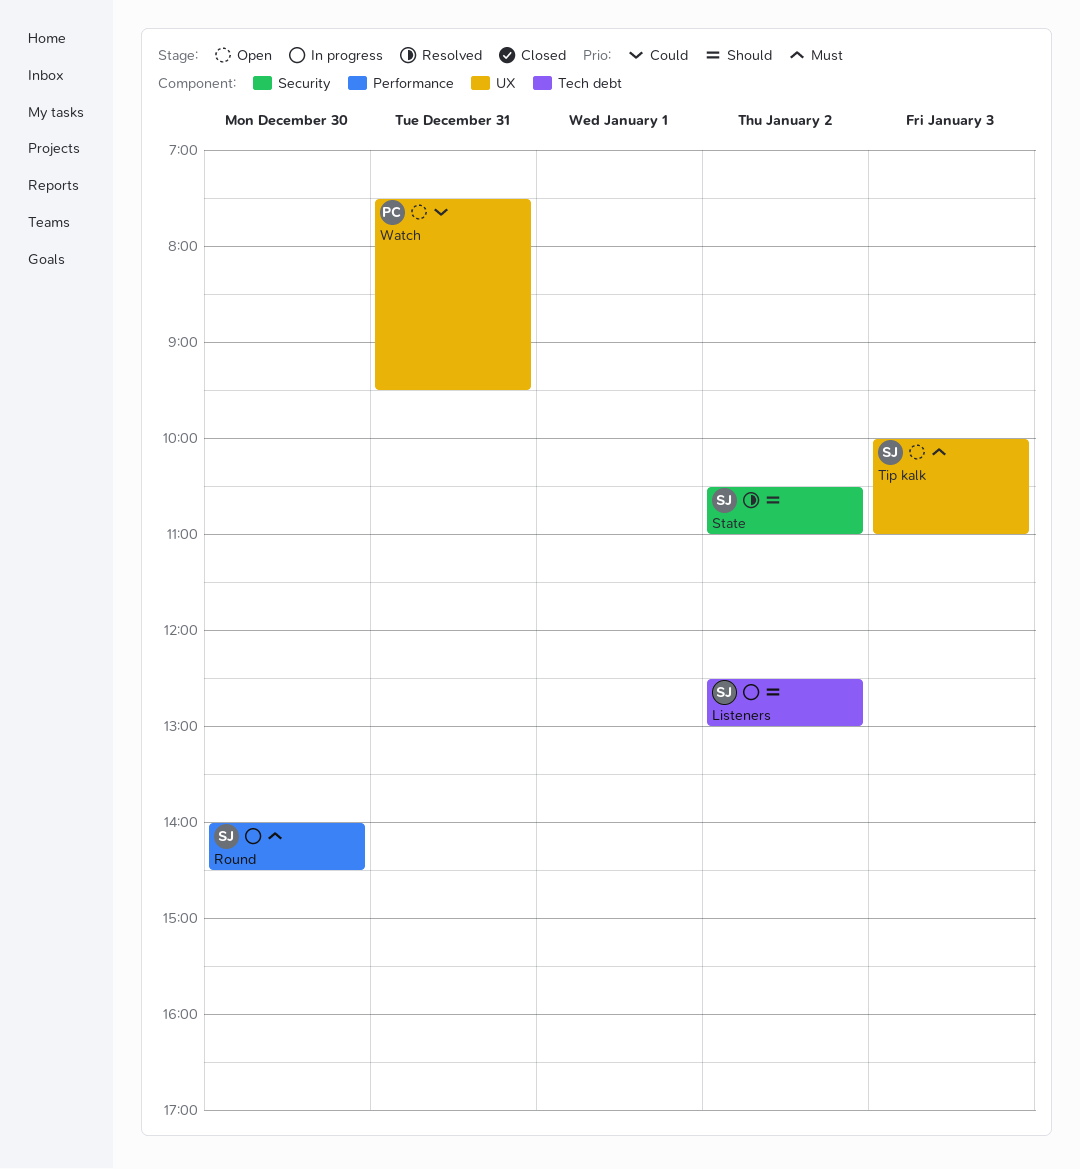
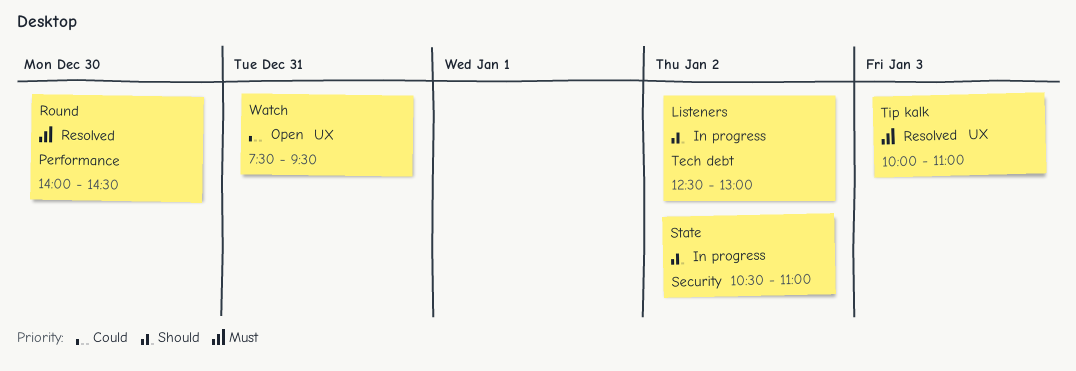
Round, status: In progress -> Resolved
State, status: Resolved -> In progress
Tip kalk, status: Open -> Resolved

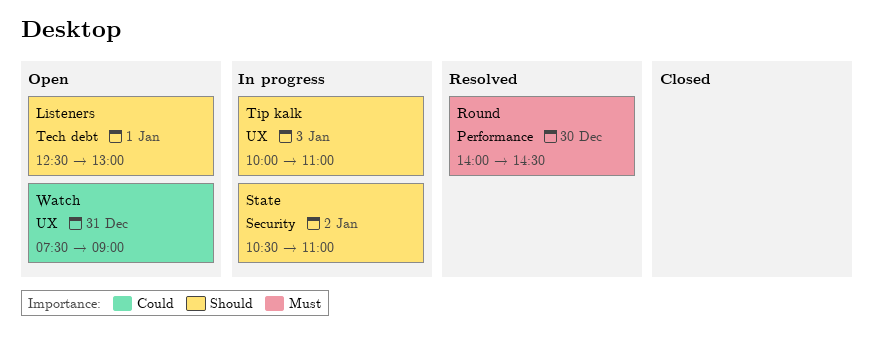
Listeners, status: In progress -> Open
Listeners, day: Jan 2 -> Jan 1
Tip kalk, status: Resolved -> In progress
Tip kalk, priority: Must -> Should
Watch, ends: 09:30 -> 09:00

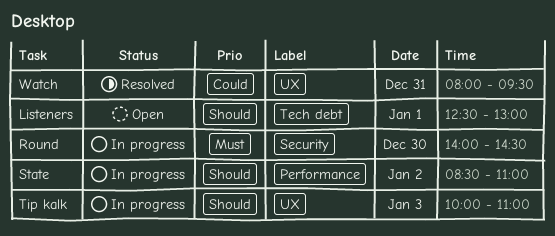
Round, status: Resolved -> In progress
Round, label: Performance -> Security
State, label: Security -> Performance
State, begins: 10:30 -> 08:30
Watch, status: Open -> Resolved
Watch, begins: 07:30 -> 08:00
Watch, ends: 09:00 -> 09:30

